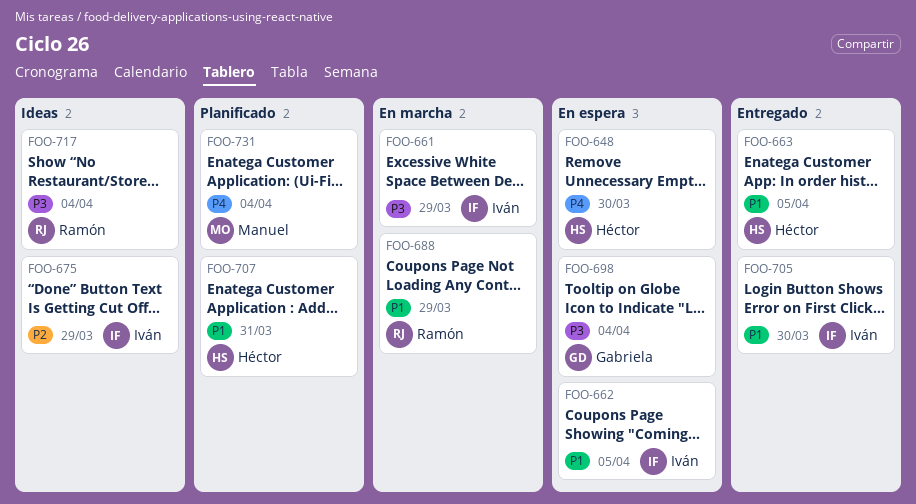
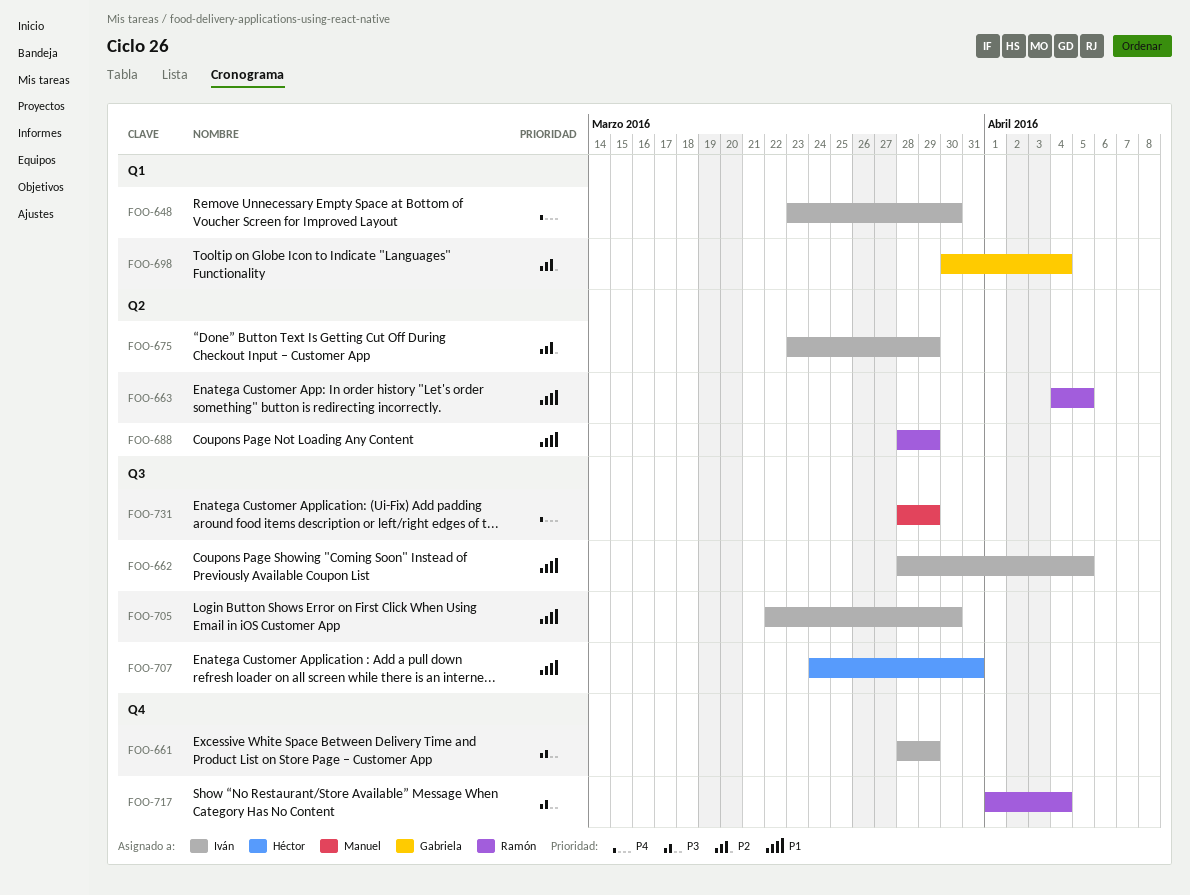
FOO-648, owner: Héctor -> Iván
FOO-663, owner: Héctor -> Ramón
FOO-698, priority: P3 -> P2
FOO-731, due: Apr 4 -> Mar 29

